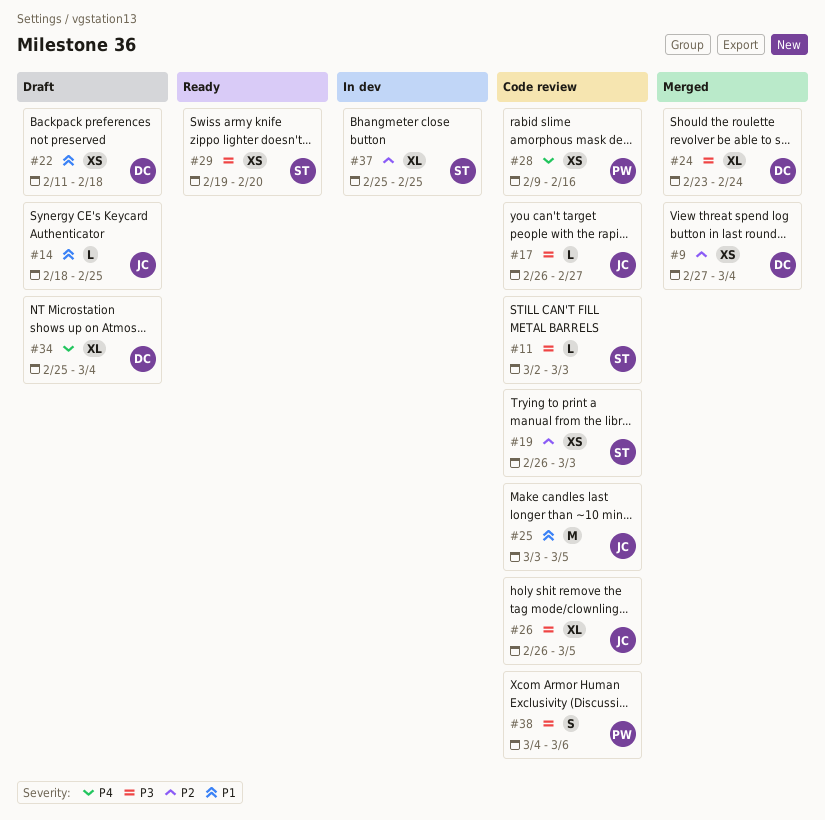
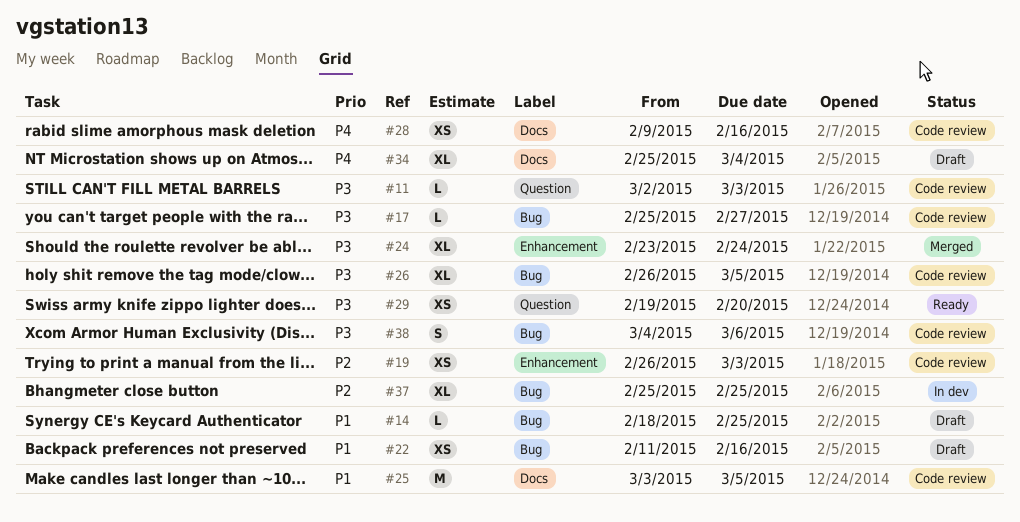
#9: present -> none
#17, start: Feb 26 -> Feb 25
#22, due: Feb 18 -> Feb 16

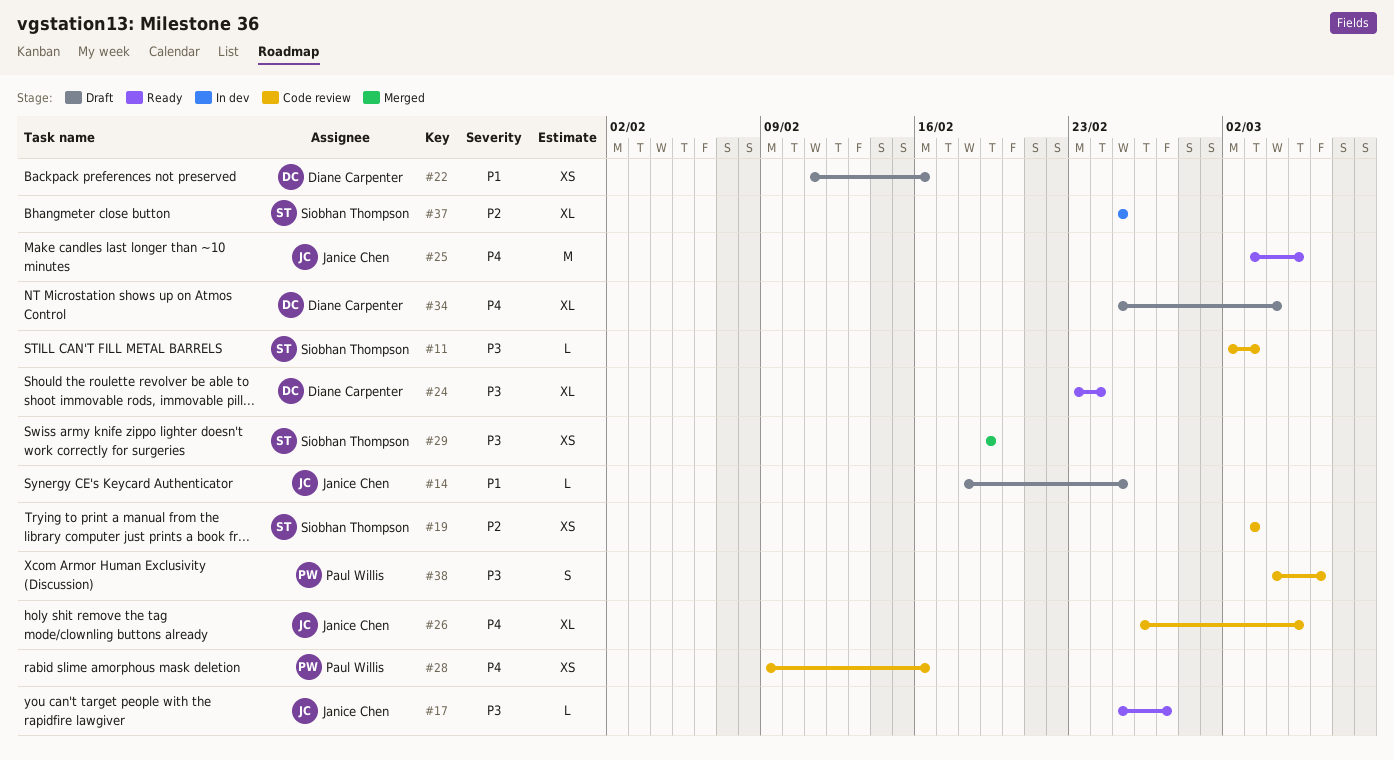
#17, status: Code review -> Ready
#19, start: Feb 26 -> Mar 3
#24, status: Merged -> Ready
#25, status: Code review -> Ready
#25, priority: P1 -> P4
#26, priority: P3 -> P4
#29, status: Ready -> Merged
#29, due: Feb 20 -> Feb 19

